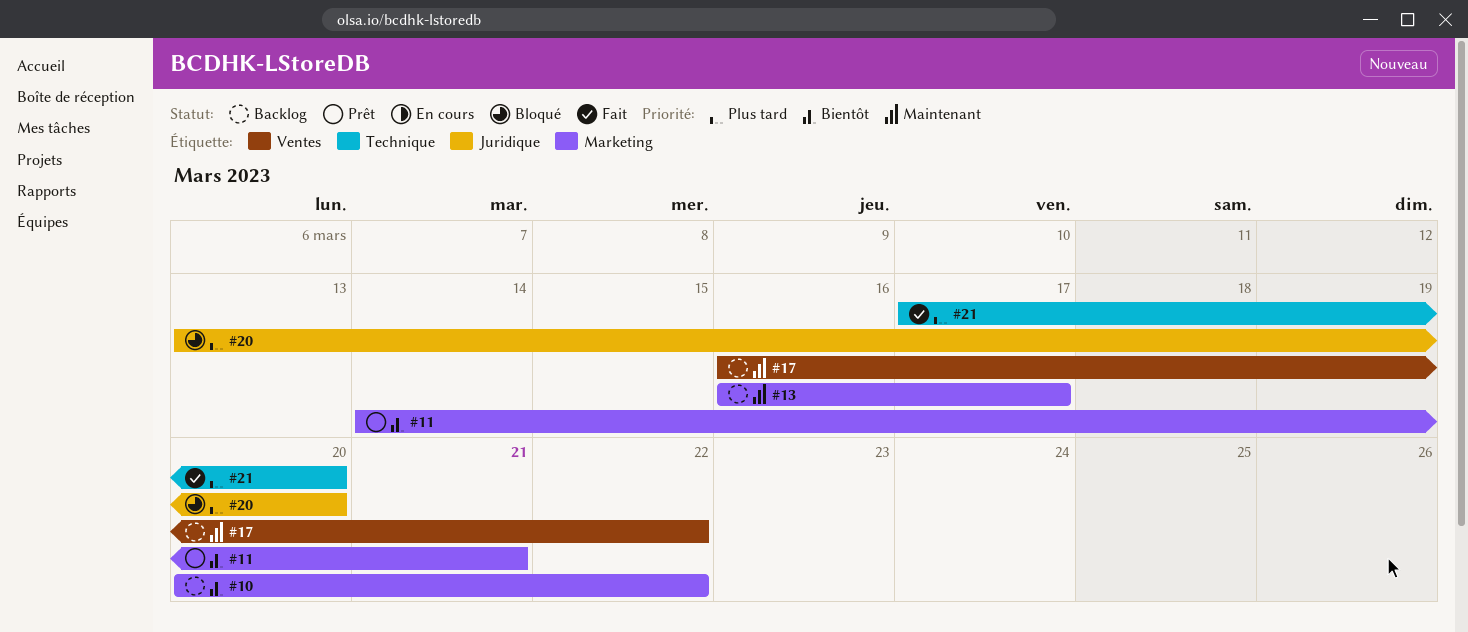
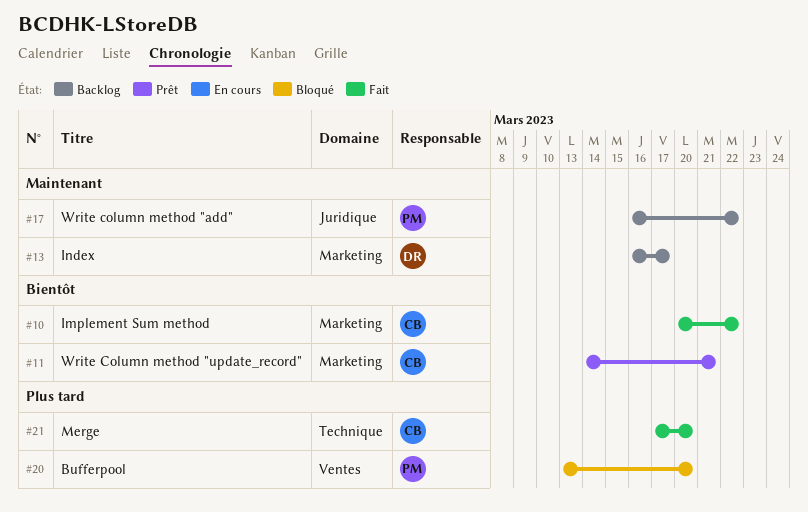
#10, status: Backlog -> Fait
#17, label: Ventes -> Juridique
#20, label: Juridique -> Ventes

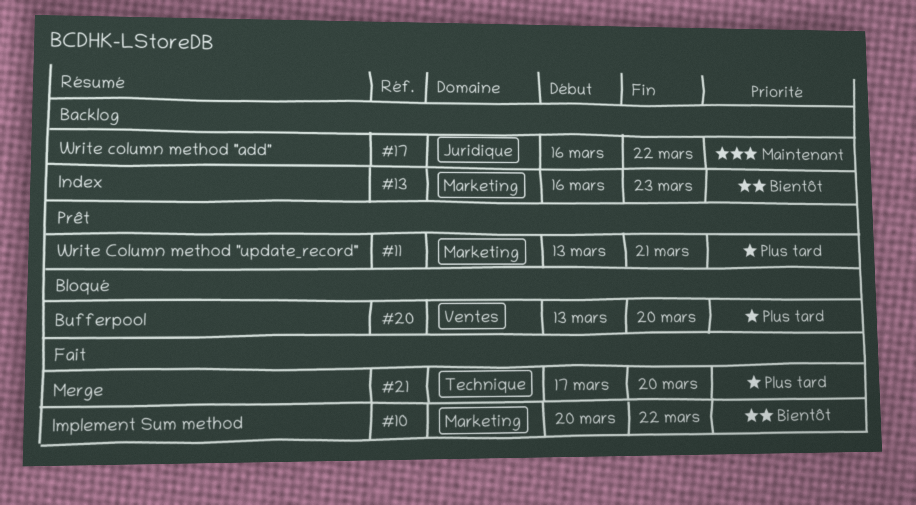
#11, priority: Bientôt -> Plus tard
#11, start: Mar 14 -> Mar 13
#13, priority: Maintenant -> Bientôt
#13, due: Mar 17 -> Mar 23

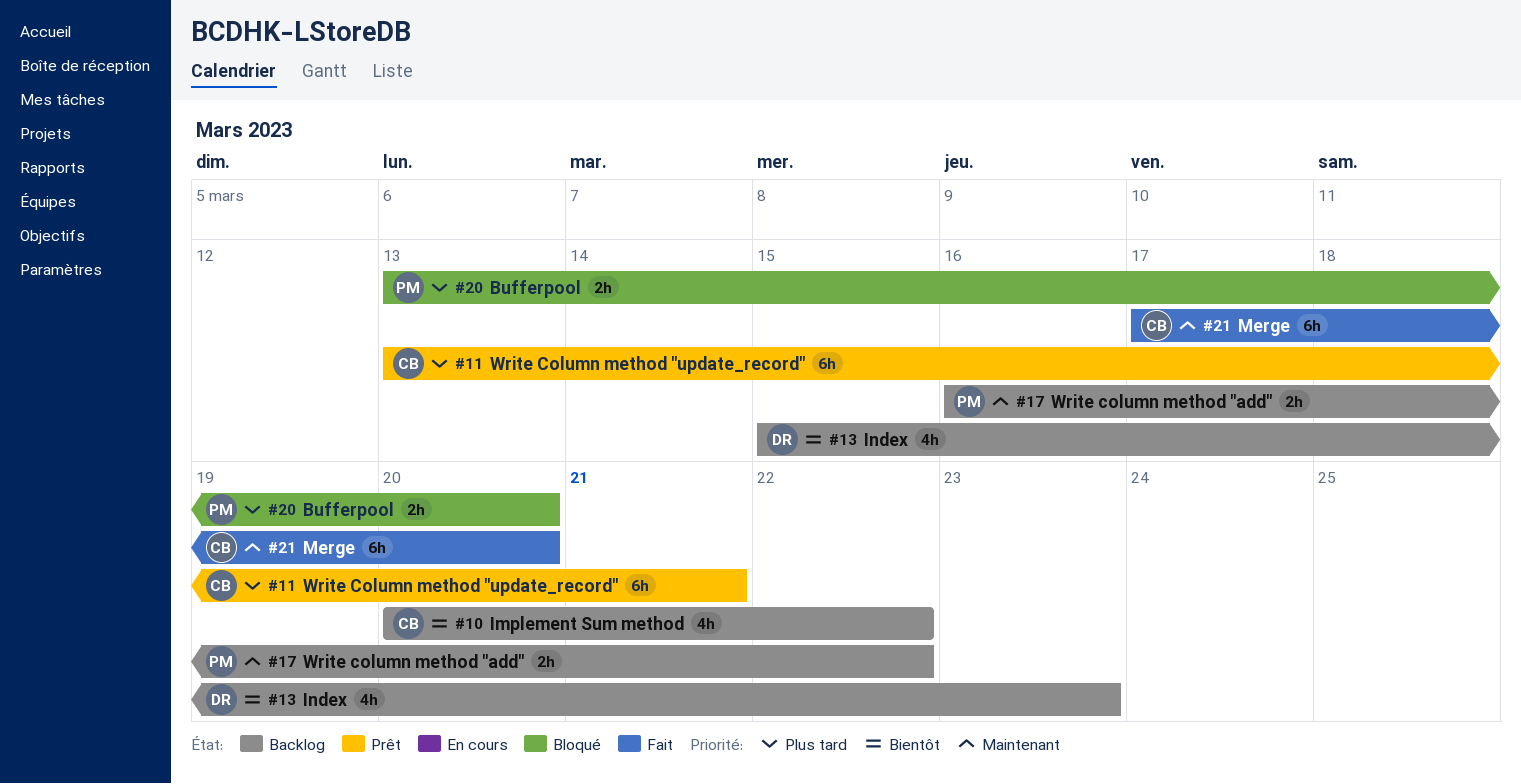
#10, status: Fait -> Backlog
#13, start: Mar 16 -> Mar 15
#21, priority: Plus tard -> Maintenant

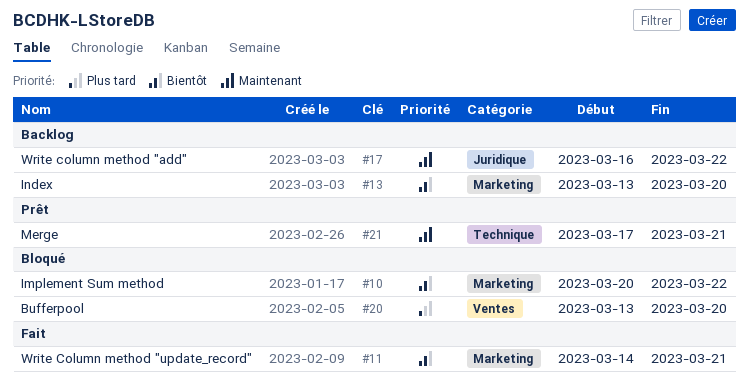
#10, status: Backlog -> Bloqué
#11, status: Prêt -> Fait
#11, priority: Plus tard -> Bientôt
#11, start: Mar 13 -> Mar 14
#13, start: Mar 15 -> Mar 13
#13, due: Mar 23 -> Mar 20
#21, status: Fait -> Prêt
#21, due: Mar 20 -> Mar 21

